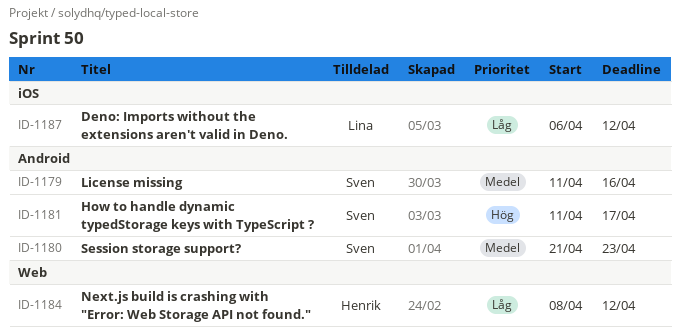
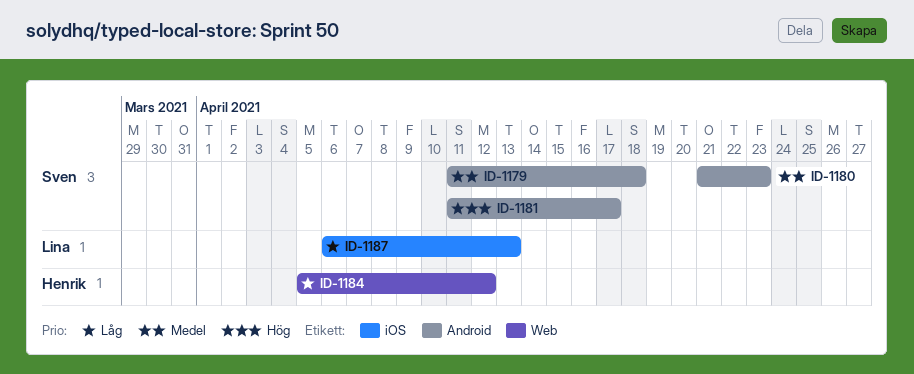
ID-1179, due: Apr 16 -> Apr 18
ID-1184, start: Apr 8 -> Apr 5
ID-1187, due: Apr 12 -> Apr 13

